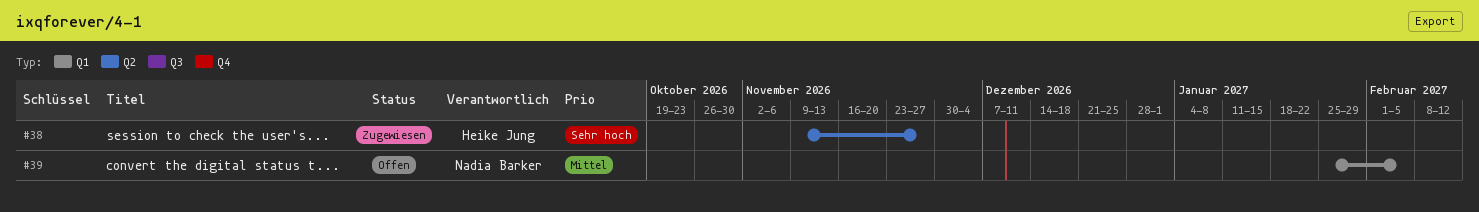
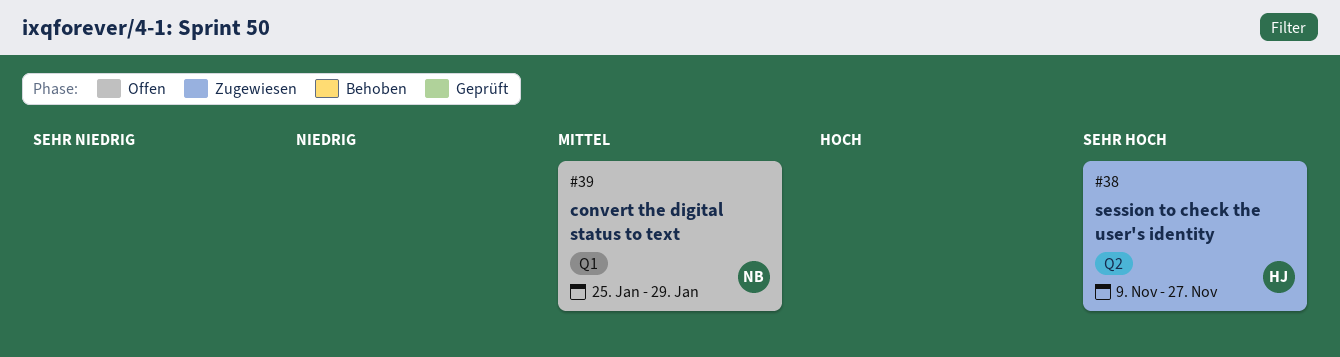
#39, due: Feb 5 -> Jan 29

